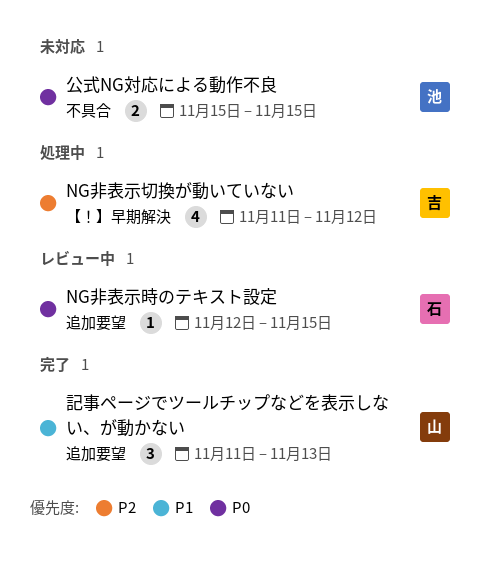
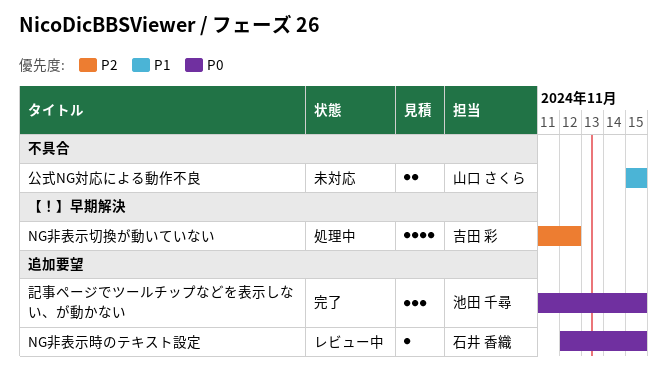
公式NG対応による動作不良, owner: 池田 千尋 -> 山口 さくら
公式NG対応による動作不良, priority: P0 -> P1
記事ページでツールチップなどを表示しない、が動かない, owner: 山口 さくら -> 池田 千尋
記事ページでツールチップなどを表示しない、が動かない, priority: P1 -> P0
記事ページでツールチップなどを表示しない、が動かない, due: Nov 13 -> Nov 15

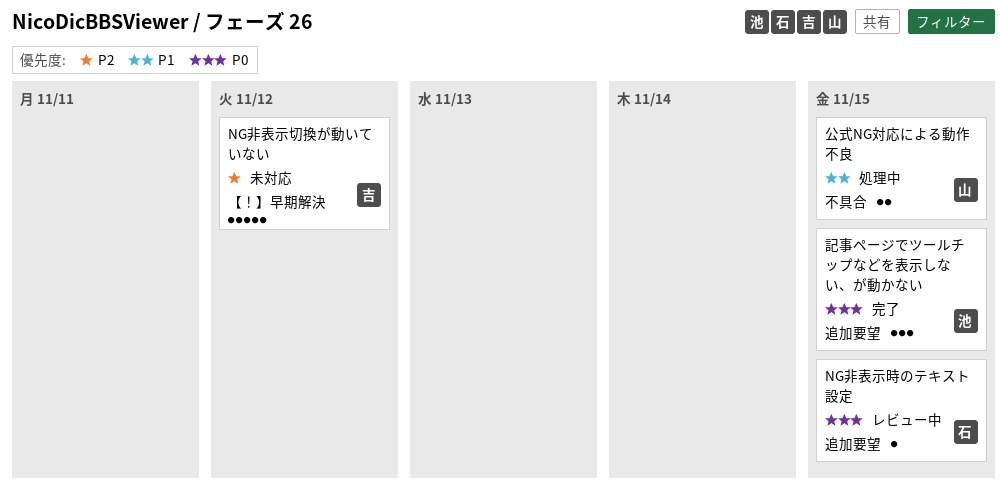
NG非表示切換が動いていない, status: 処理中 -> 未対応
NG非表示切換が動いていない, estimate: 4 -> 5
公式NG対応による動作不良, status: 未対応 -> 処理中

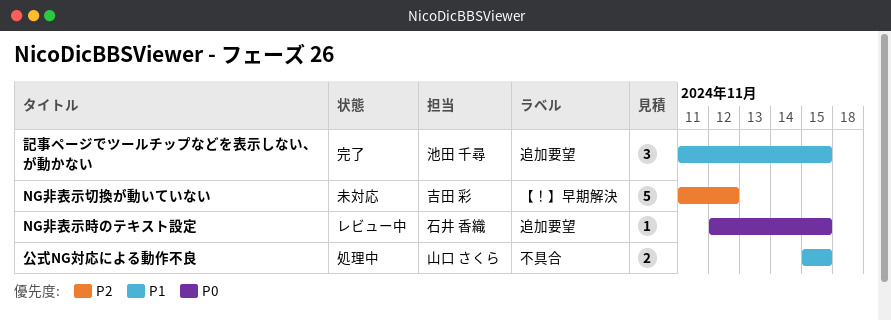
記事ページでツールチップなどを表示しない、が動かない, priority: P0 -> P1

